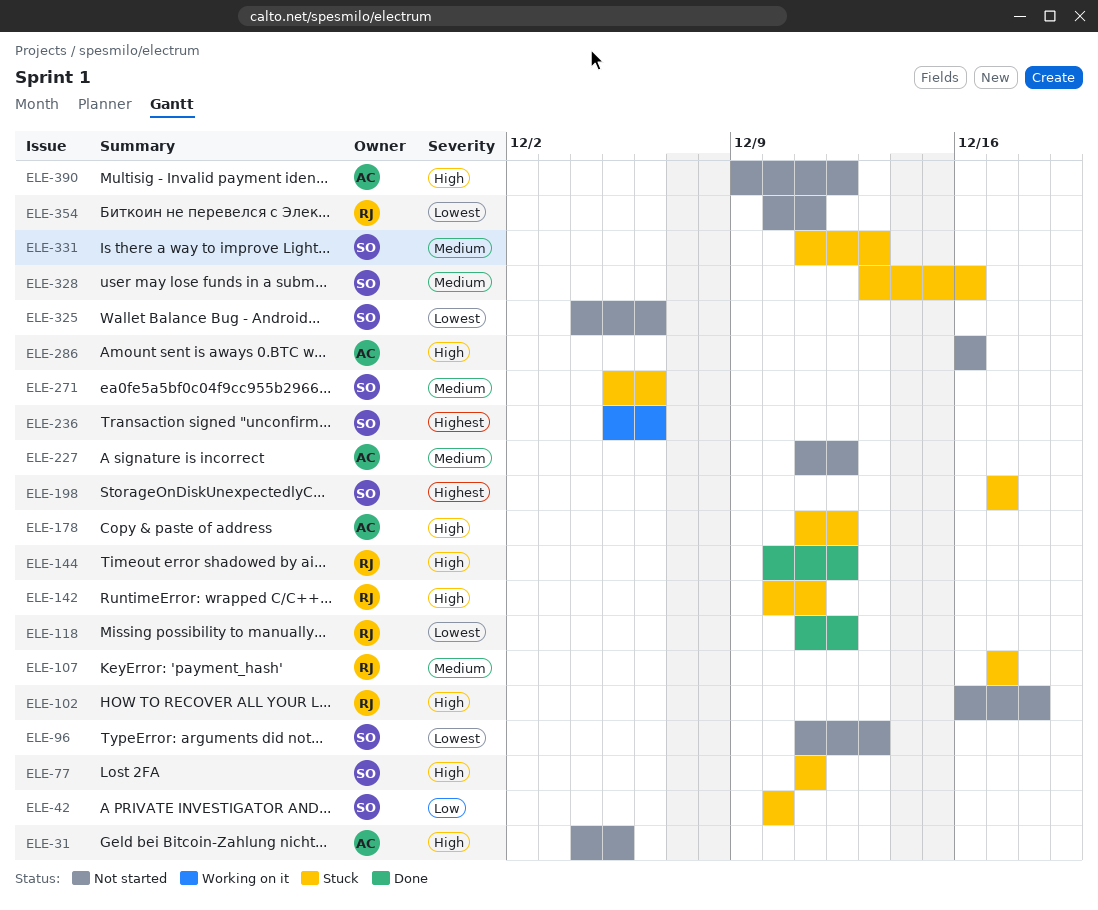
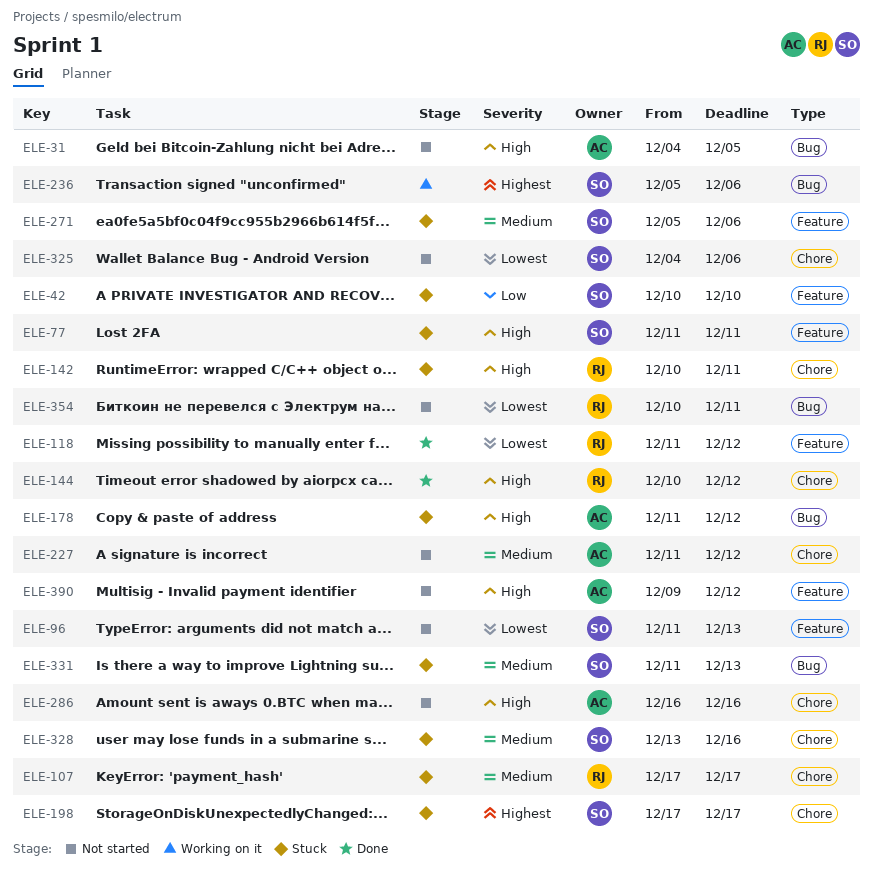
ELE-102: present -> none

